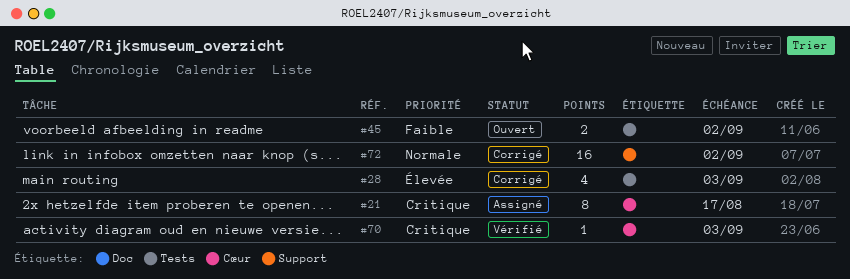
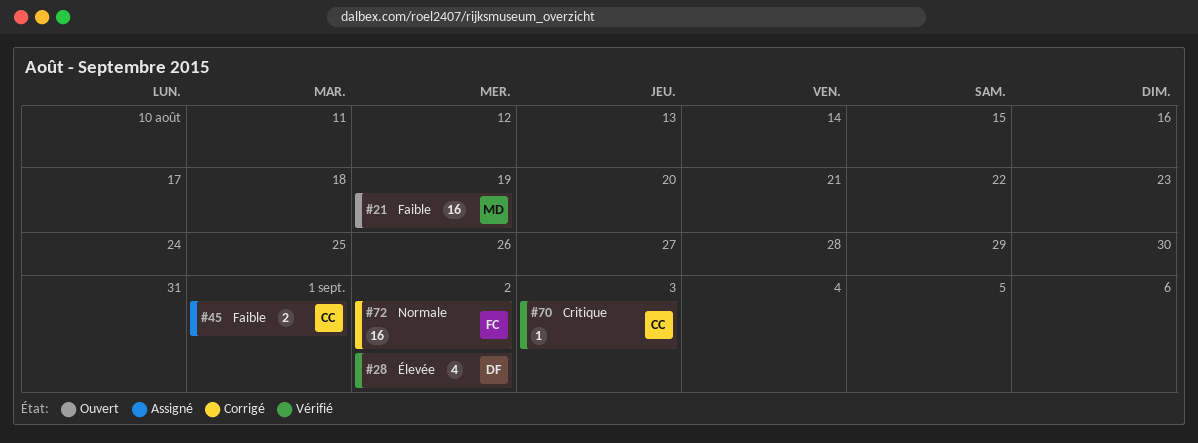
#21, status: Assigné -> Ouvert
#21, priority: Critique -> Faible
#21, estimate: 8 -> 16
#21, due: Aug 17 -> Aug 19
#28, status: Corrigé -> Vérifié
#28, due: Sep 3 -> Sep 2
#45, status: Ouvert -> Assigné
#45, due: Sep 2 -> Sep 1

